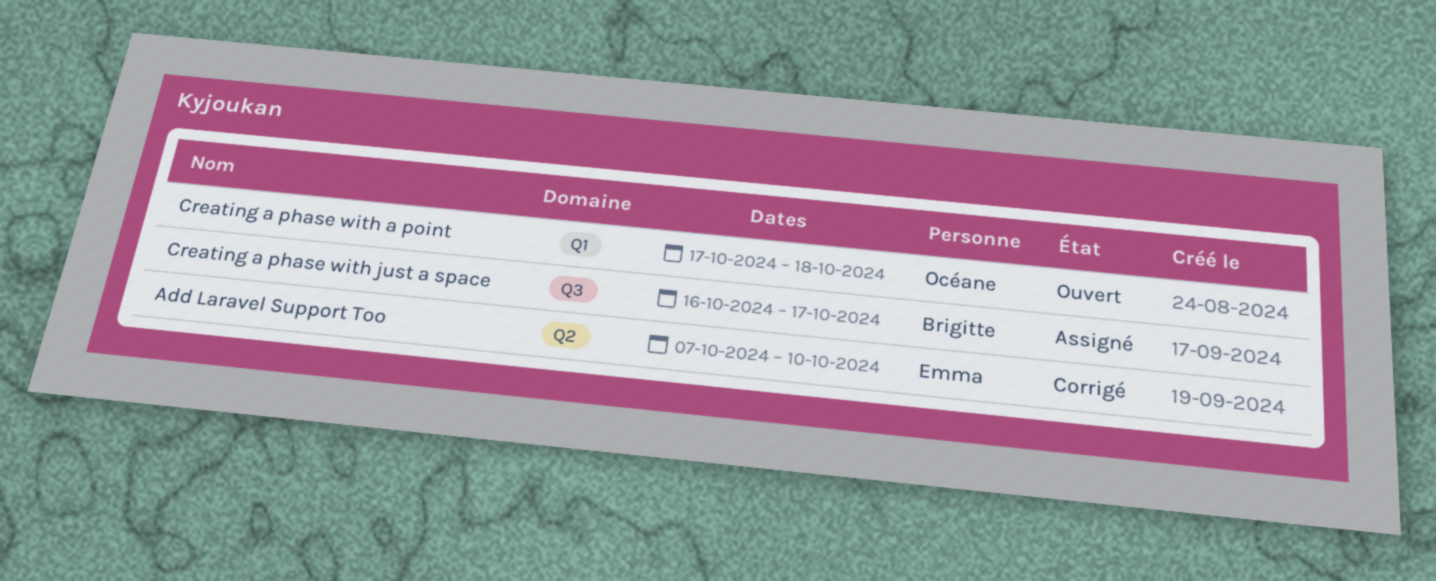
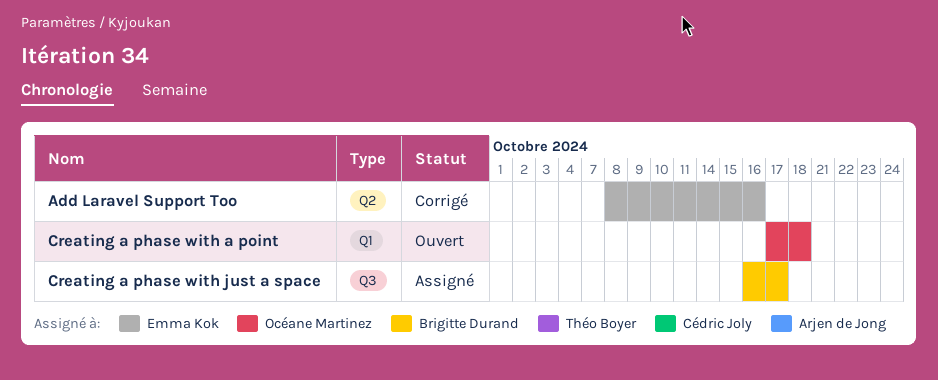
Add Laravel Support Too, start: Oct 7 -> Oct 8
Add Laravel Support Too, due: Oct 10 -> Oct 16

